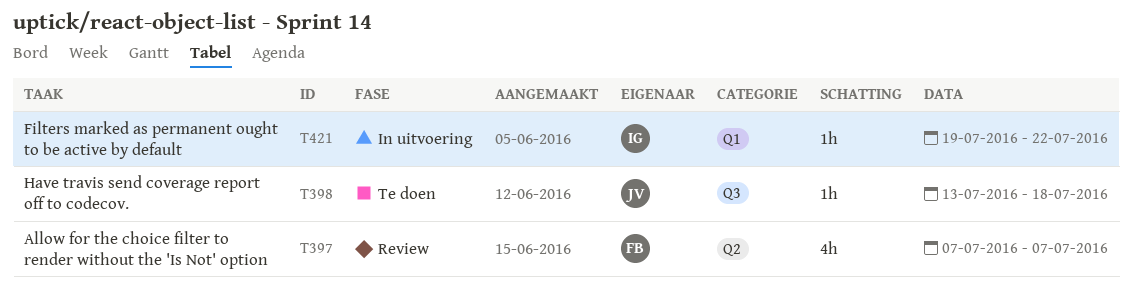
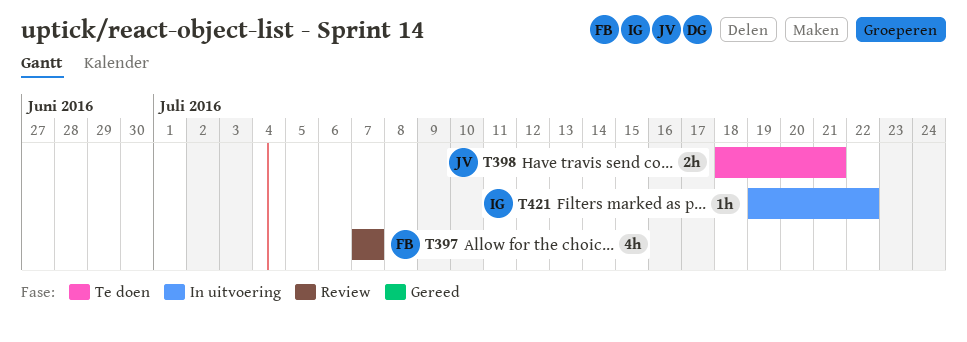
T398, estimate: 1h -> 2h
T398, start: Jul 13 -> Jul 18
T398, due: Jul 18 -> Jul 21

